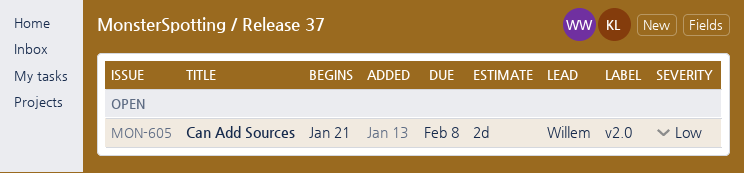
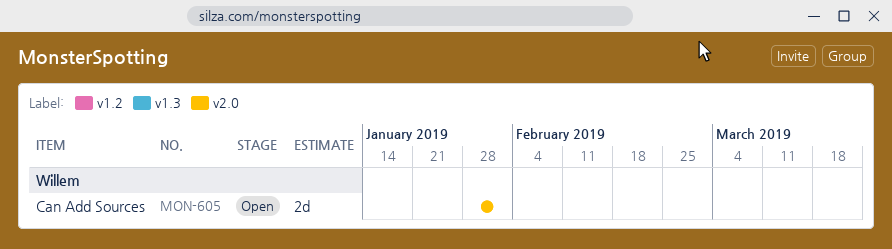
MON-605, start: Jan 21 -> Jan 28
MON-605, due: Feb 8 -> Feb 1

